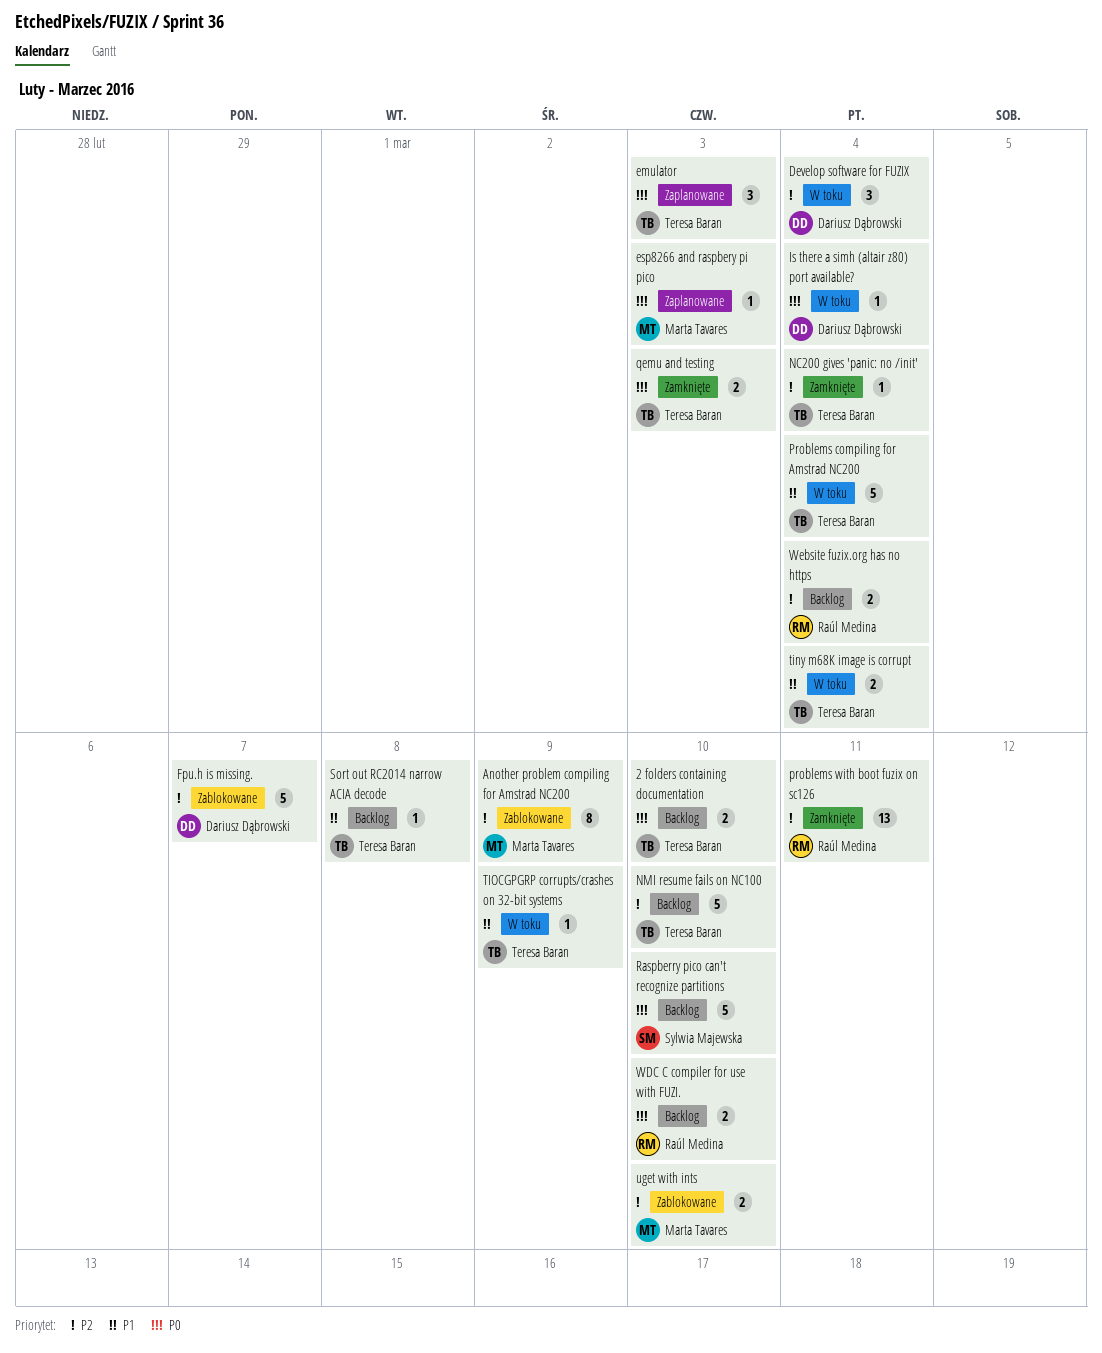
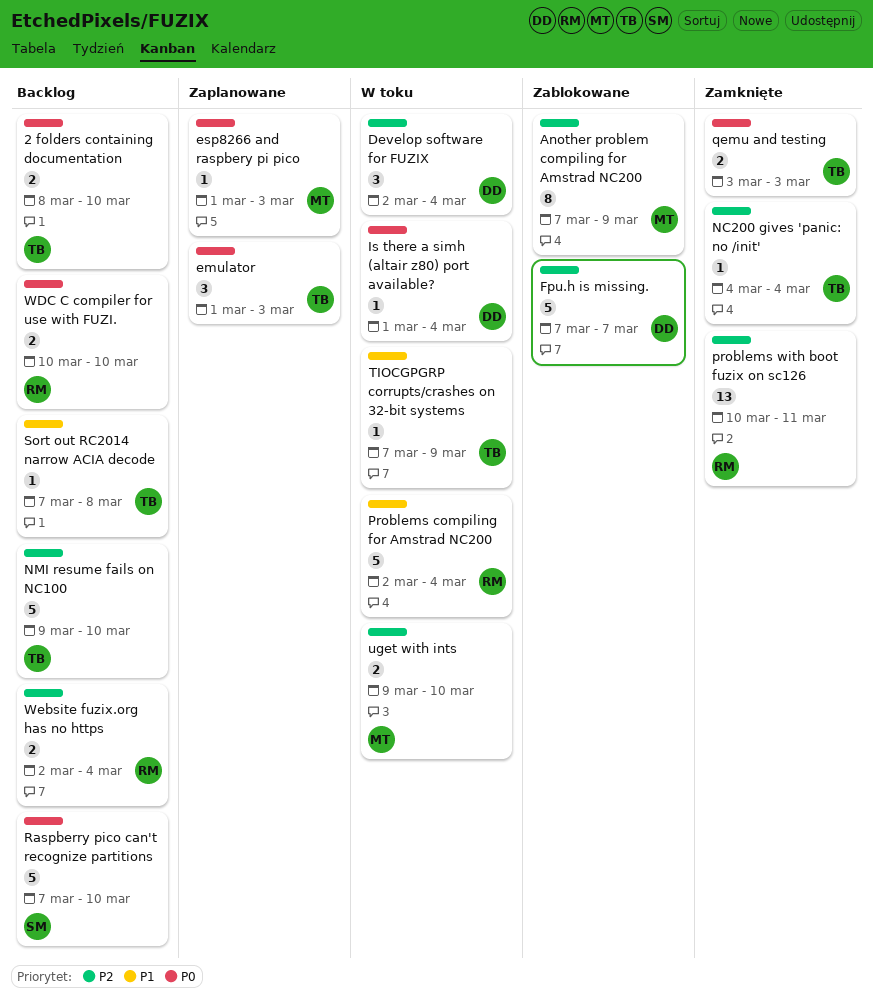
Problems compiling for Amstrad NC200, owner: Teresa Baran -> Raúl Medina
tiny m68K image is corrupt: present -> none
uget with ints, status: Zablokowane -> W toku

